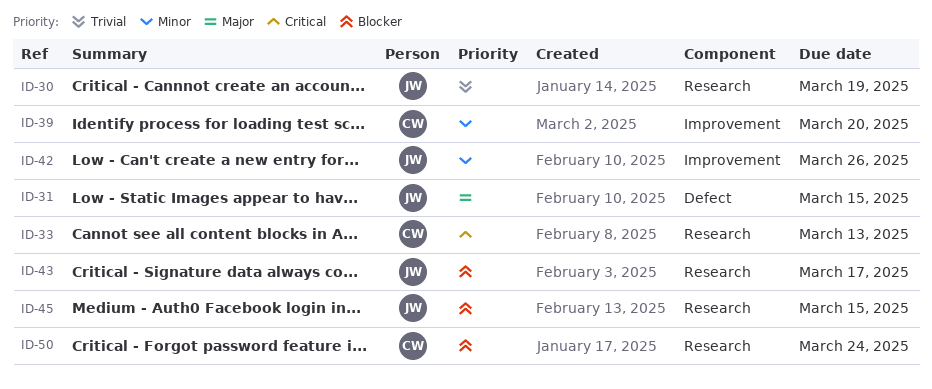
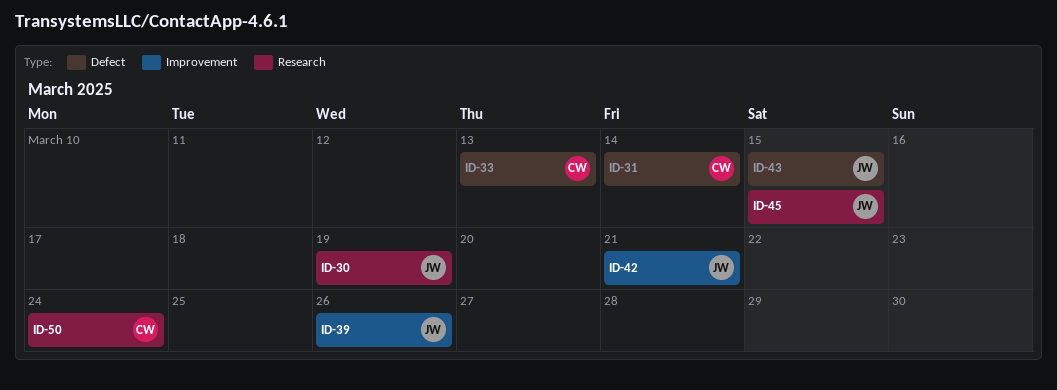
ID-31, owner: JW -> CW
ID-31, due: Mar 15 -> Mar 14
ID-33, label: Research -> Defect
ID-39, owner: CW -> JW
ID-39, due: Mar 20 -> Mar 26
ID-42, due: Mar 26 -> Mar 21
ID-43, label: Research -> Defect
ID-43, due: Mar 17 -> Mar 15

